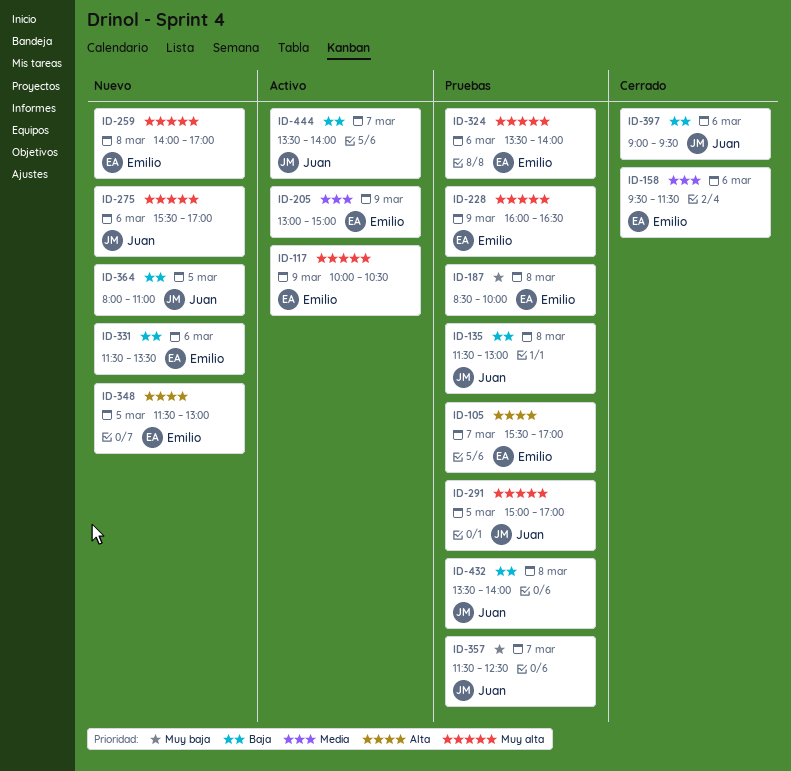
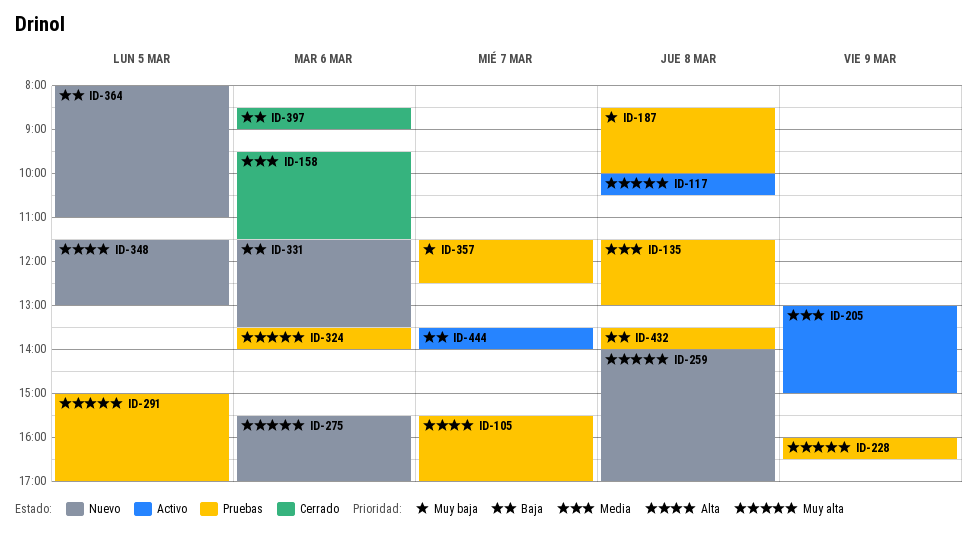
ID-117, day: Mar 9 -> Mar 8
ID-135, priority: Baja -> Media
ID-397, begins: 09:00 -> 08:30
ID-397, ends: 09:30 -> 09:00

